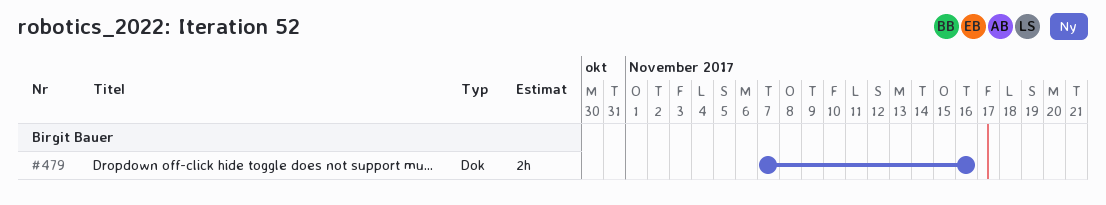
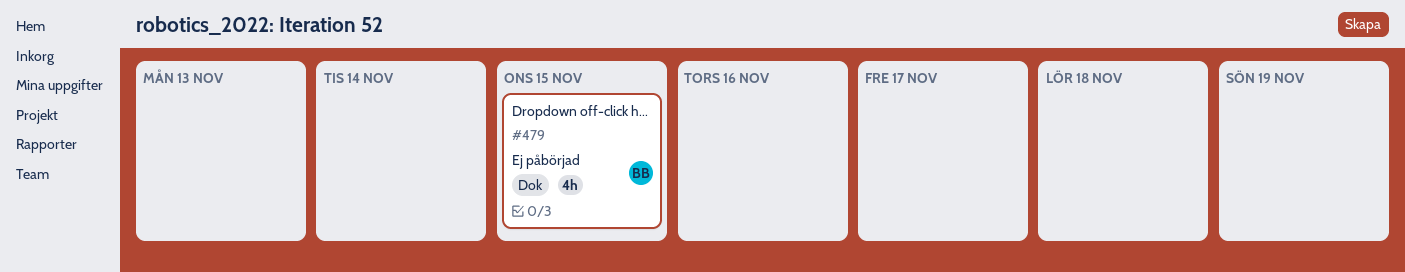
#479, estimate: 2h -> 4h
#479, due: Nov 16 -> Nov 15

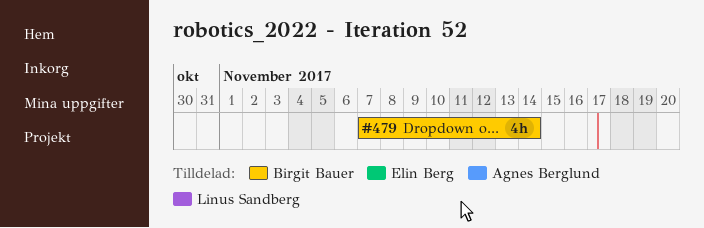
#479, due: Nov 15 -> Nov 14

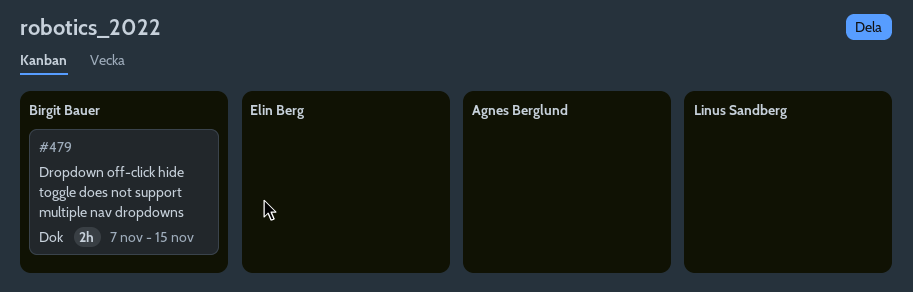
#479, estimate: 4h -> 2h
#479, due: Nov 14 -> Nov 15

